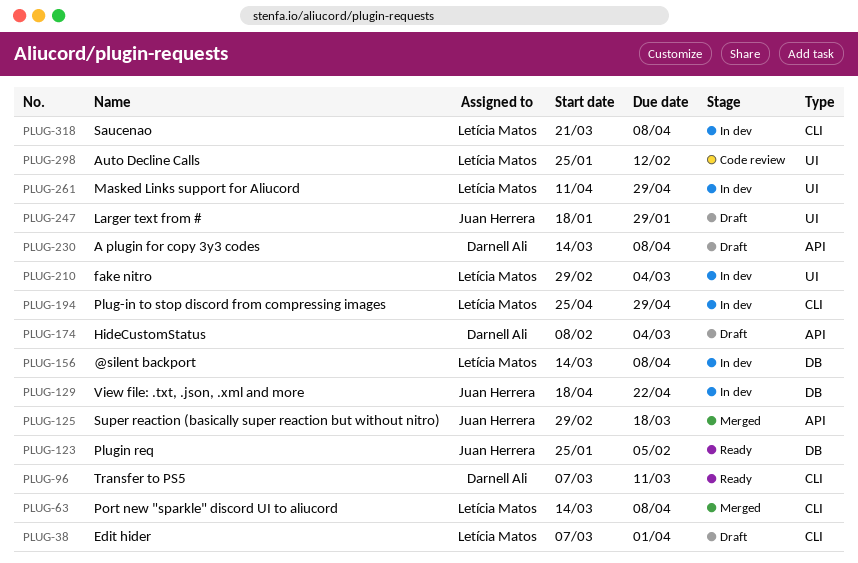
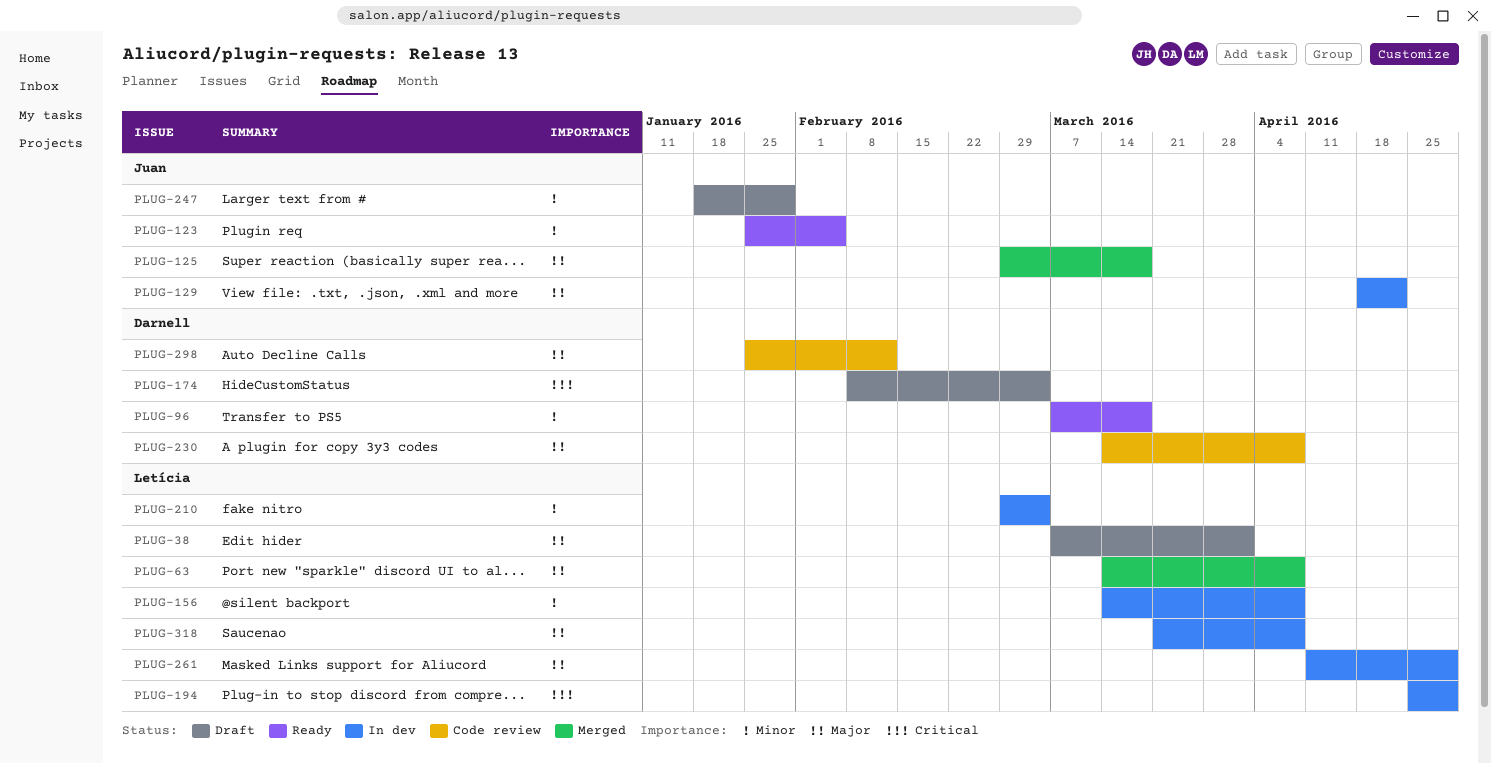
PLUG-96, due: Mar 11 -> Mar 18
PLUG-230, status: Draft -> Code review
PLUG-298, owner: Letícia Matos -> Darnell Ali

